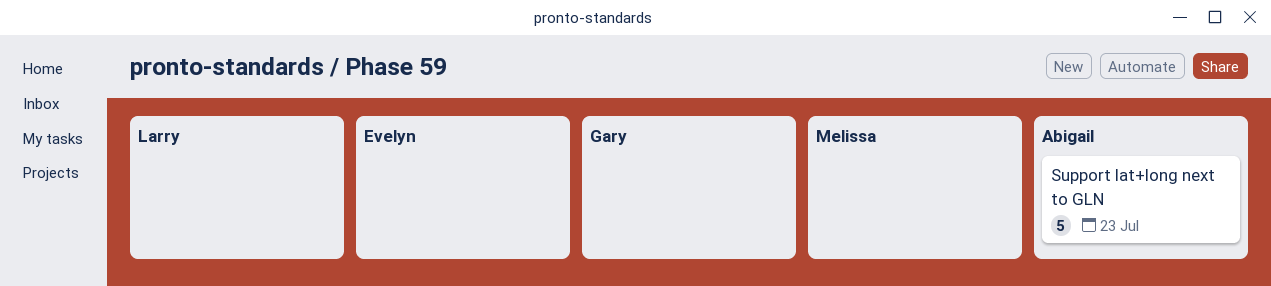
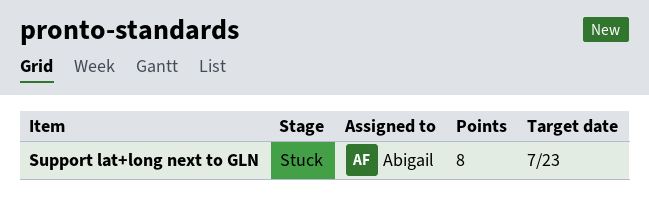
Support lat+long next to GLN, estimate: 5 -> 8

